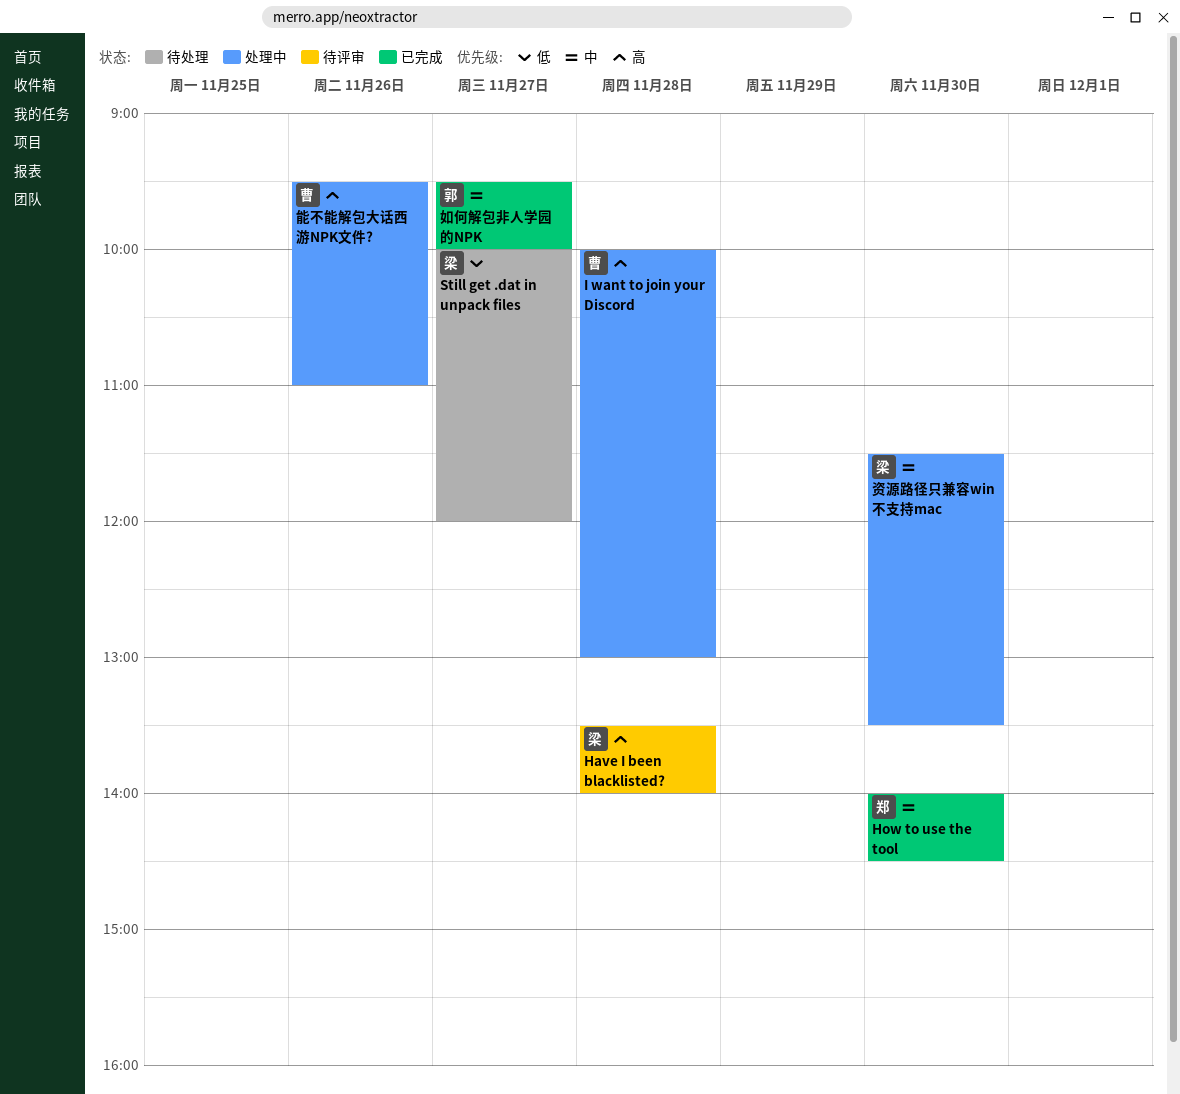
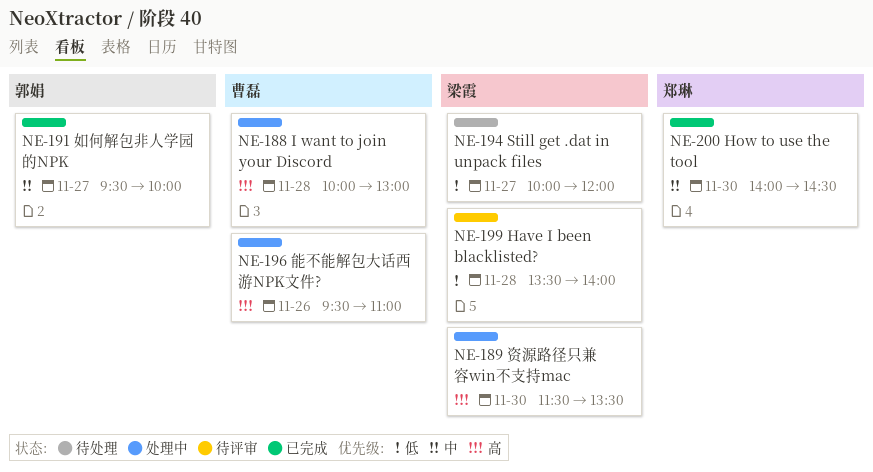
Have I been blacklisted?, priority: 高 -> 低
资源路径只兼容win不支持mac, priority: 中 -> 高

